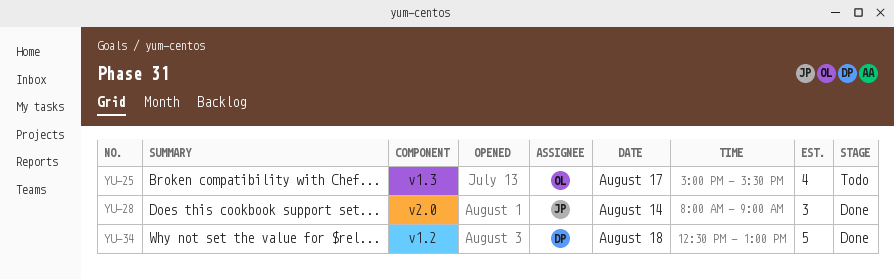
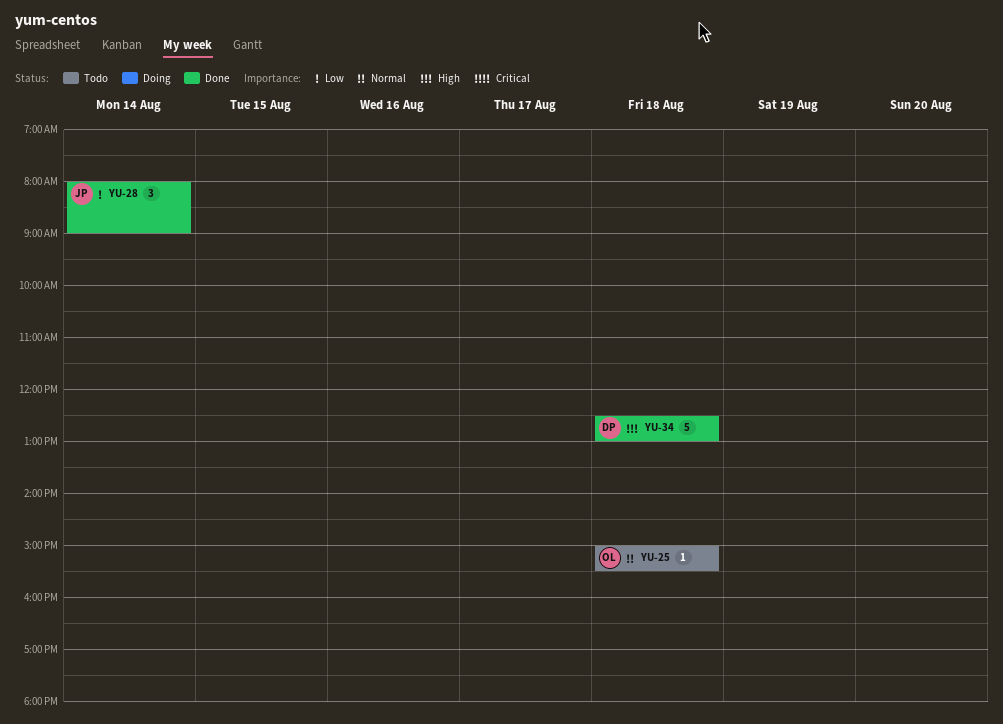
YU-25, estimate: 4 -> 1
YU-25, day: Aug 17 -> Aug 18

